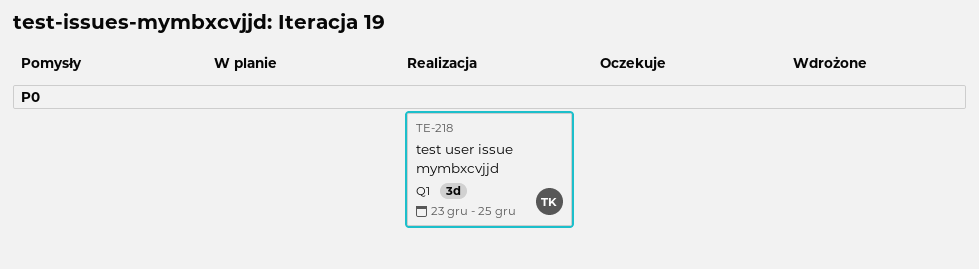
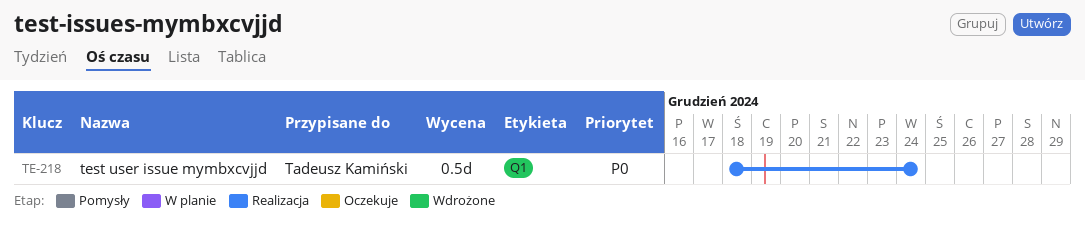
TE-218, estimate: 3d -> 0.5d
TE-218, start: Dec 23 -> Dec 18
TE-218, due: Dec 25 -> Dec 24

